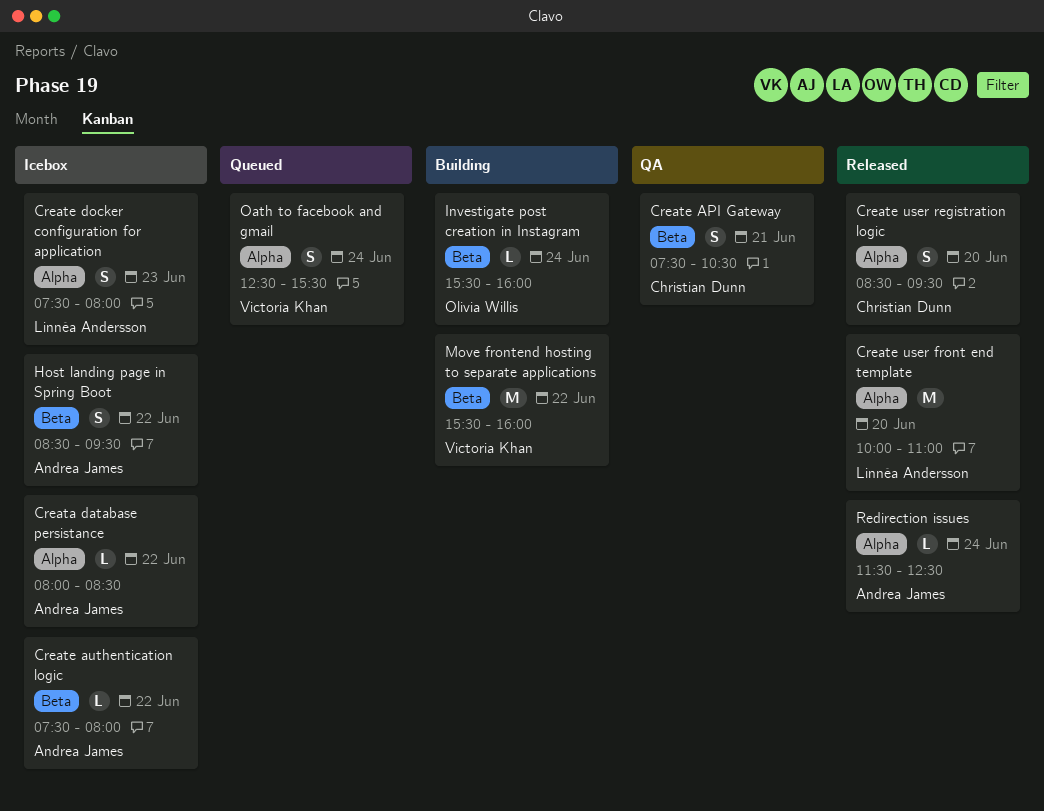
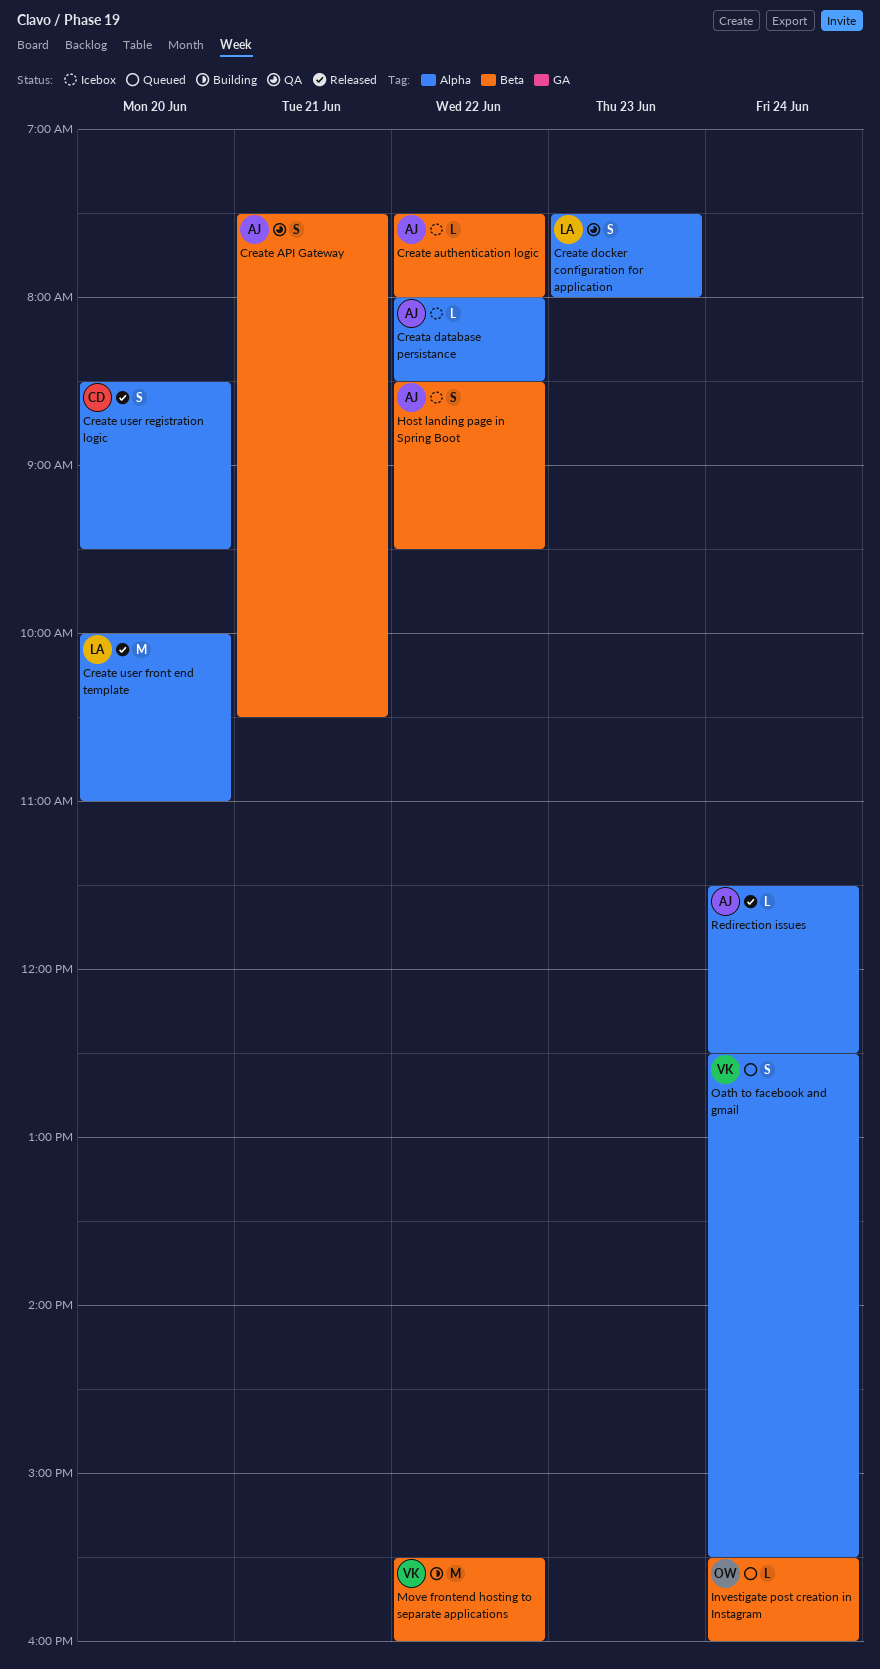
Create API Gateway, owner: Christian Dunn -> Andrea James
Create docker configuration for application, status: Icebox -> QA
Investigate post creation in Instagram, status: Building -> Queued

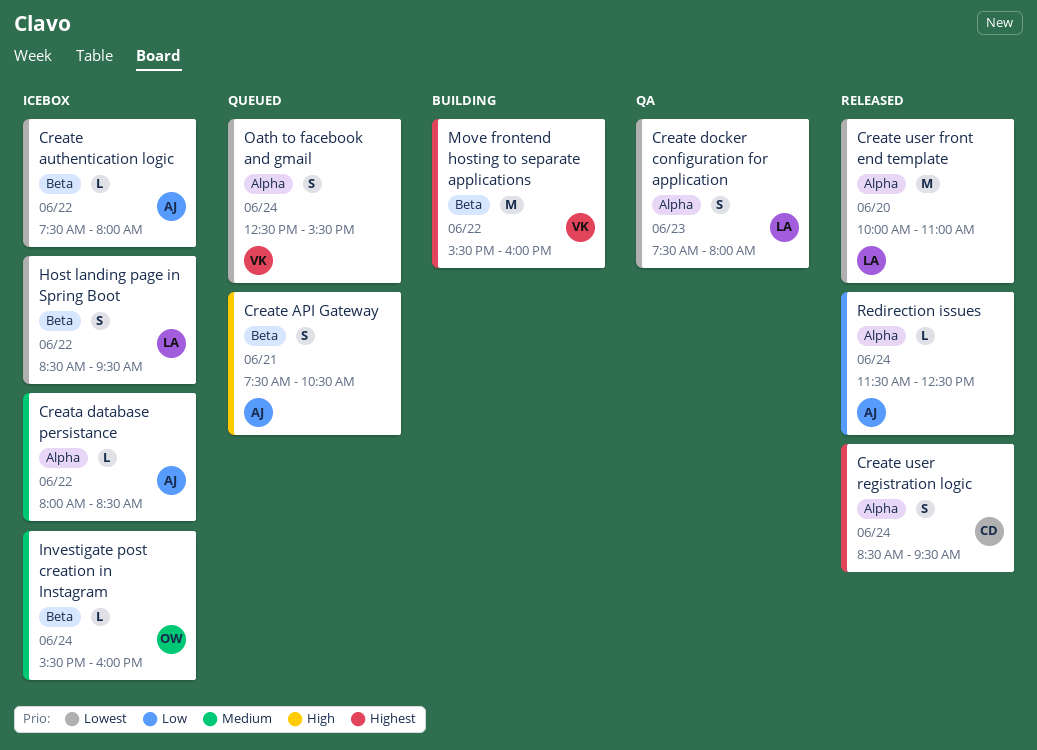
Create API Gateway, status: QA -> Queued
Create user registration logic, day: Jun 20 -> Jun 24
Host landing page in Spring Boot, owner: AJ -> LA
Investigate post creation in Instagram, status: Queued -> Icebox

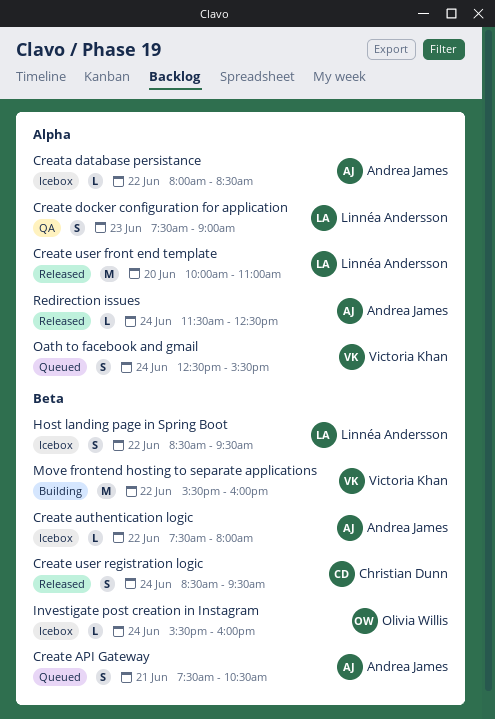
Create docker configuration for application, ends: 08:00 -> 09:00
Create user registration logic, label: Alpha -> Beta

